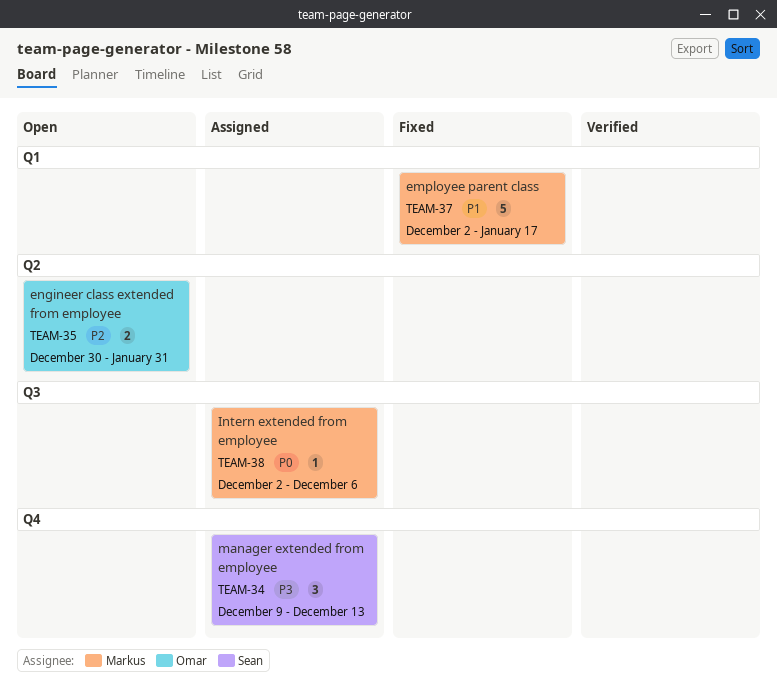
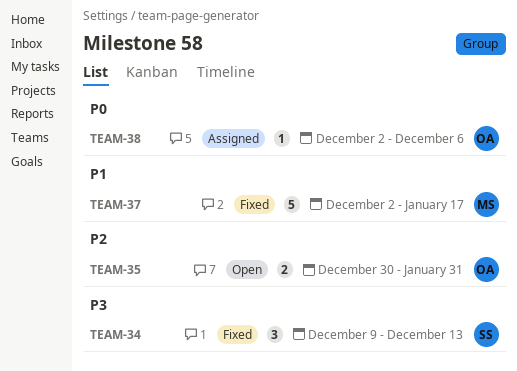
TEAM-34, status: Assigned -> Fixed
TEAM-38, owner: Markus -> Omar

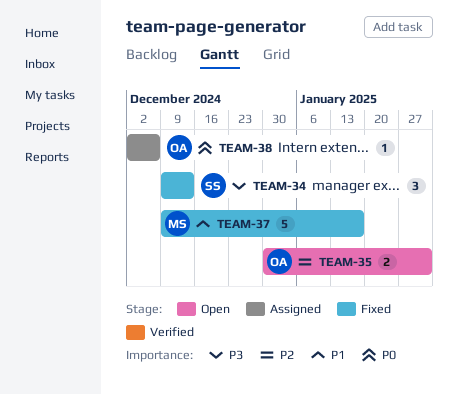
TEAM-37, start: Dec 2 -> Dec 9

